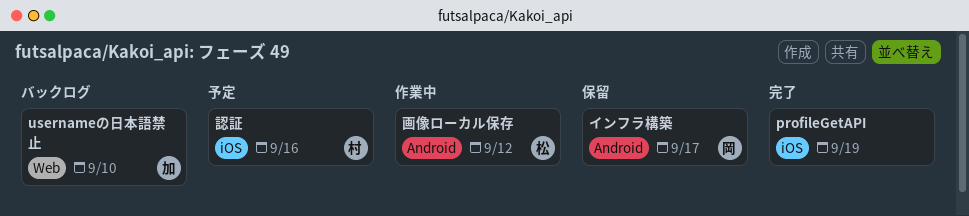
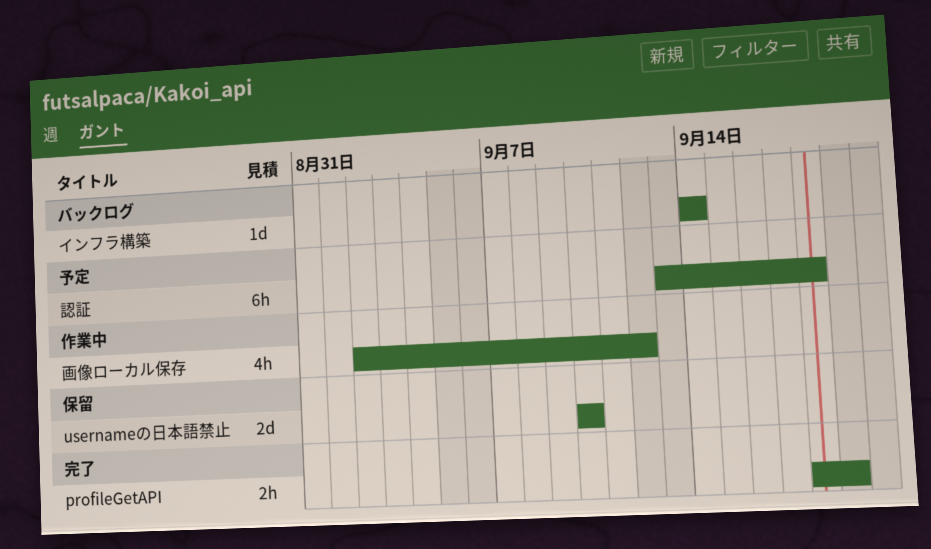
usernameの日本語禁止, status: バックログ -> 保留
インフラ構築, status: 保留 -> バックログ
インフラ構築, due: Sep 17 -> Sep 14
認証, due: Sep 16 -> Sep 18

